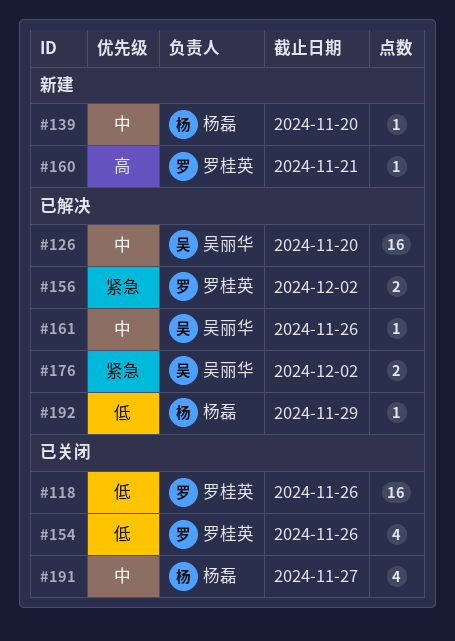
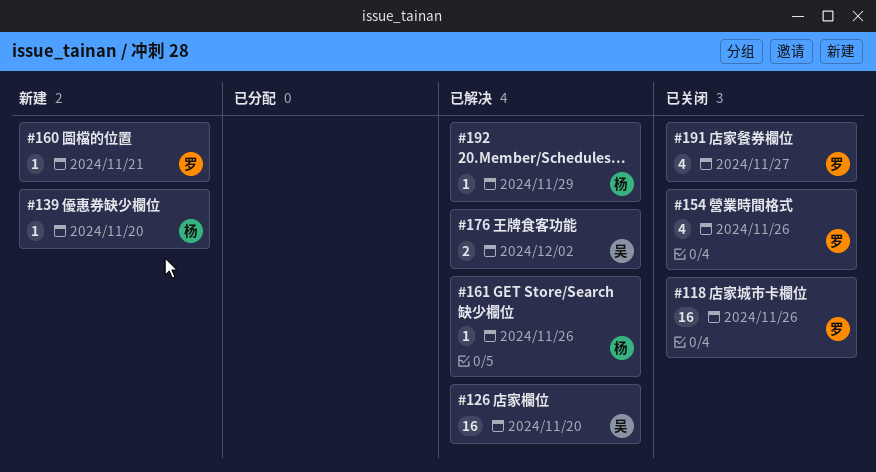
#156: present -> none
#161, owner: 吴丽华 -> 杨磊
#191, owner: 杨磊 -> 罗桂英

